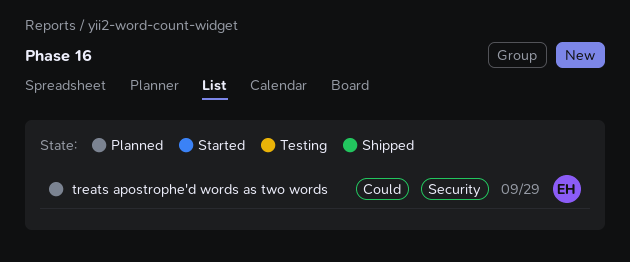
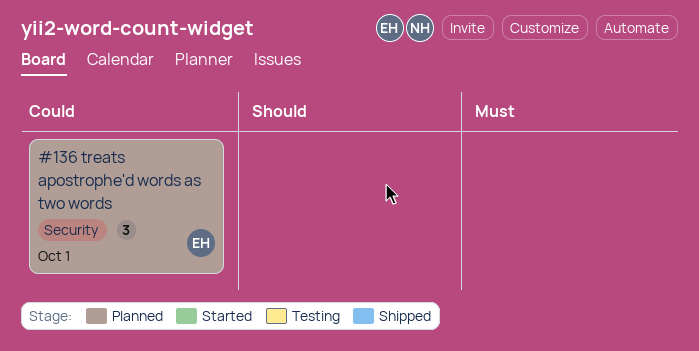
treats apostrophe'd words as two words, due: Sep 29 -> Oct 1

